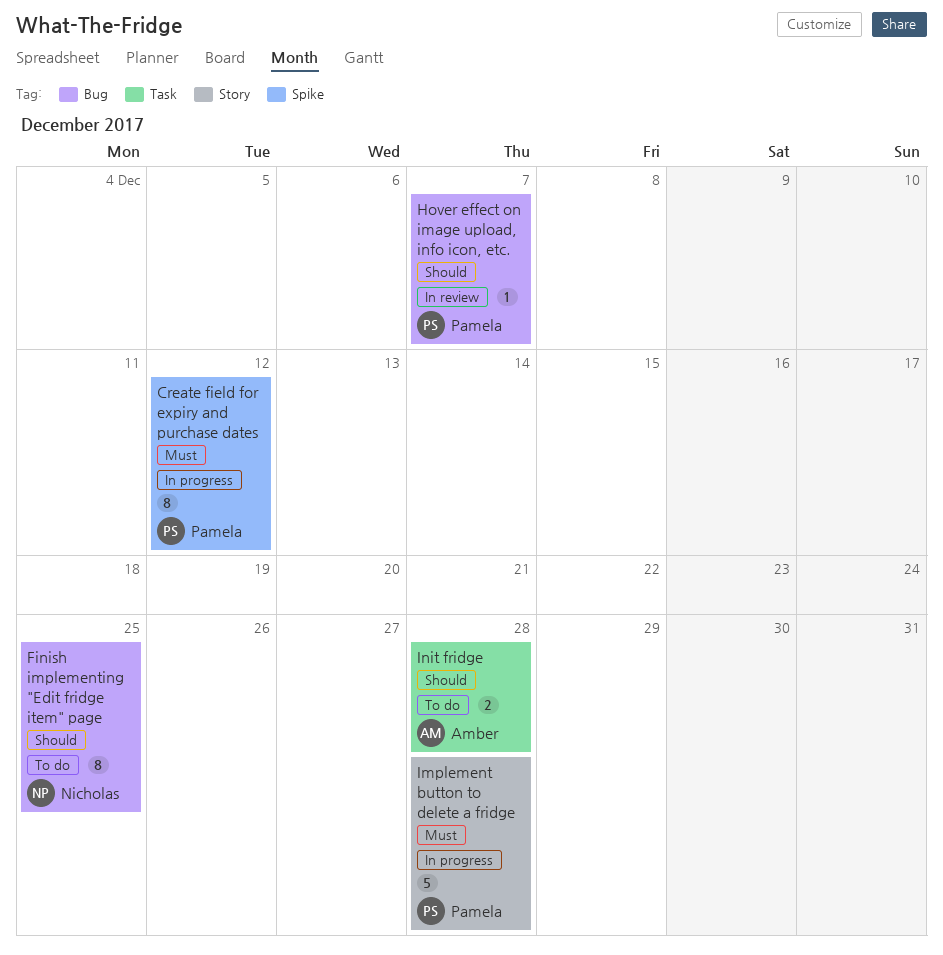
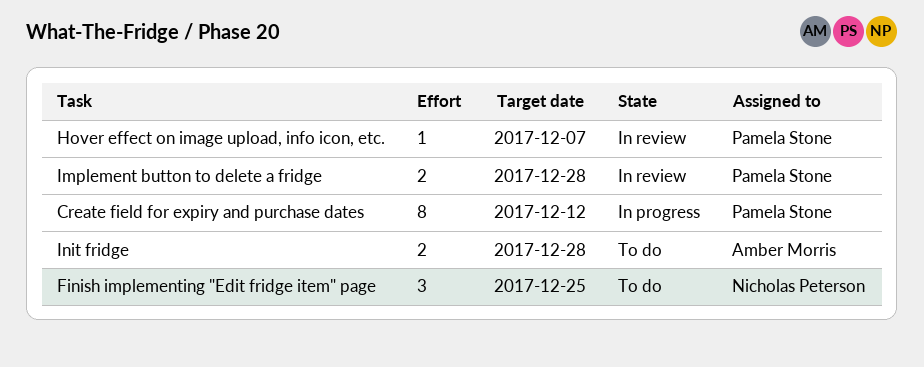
Finish implementing "Edit fridge item" page, estimate: 8 -> 3
Implement button to delete a fridge, status: In progress -> In review
Implement button to delete a fridge, estimate: 5 -> 2

